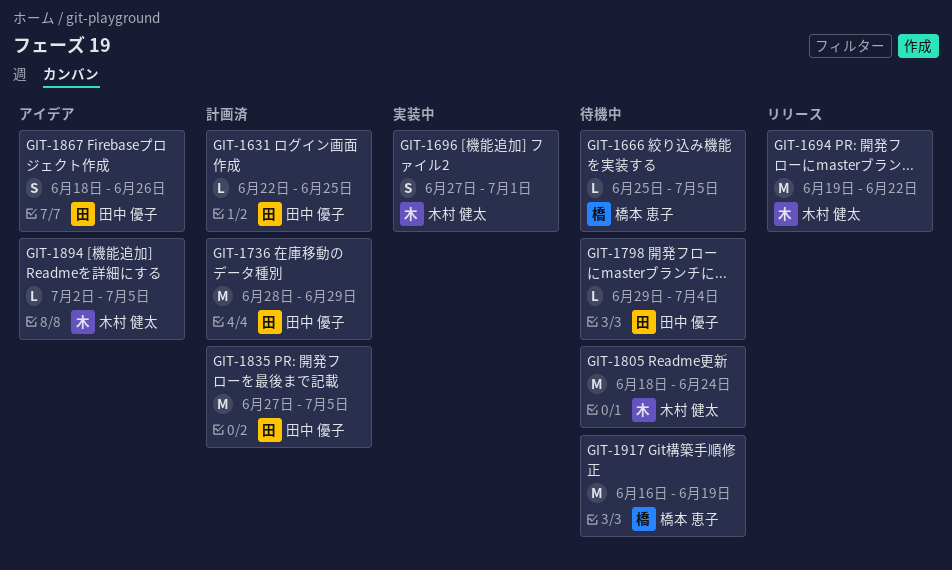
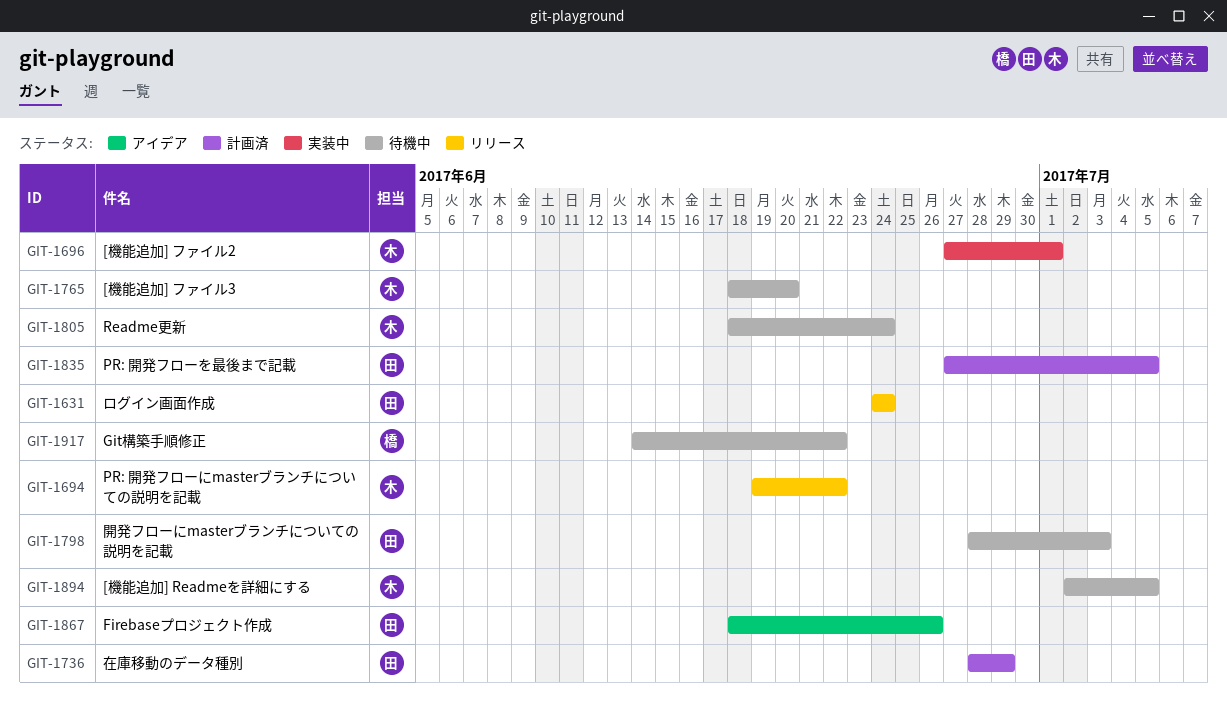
GIT-1631, status: 計画済 -> リリース
GIT-1631, start: Jun 22 -> Jun 24
GIT-1631, due: Jun 25 -> Jun 24
GIT-1666: present -> none
GIT-1765: none -> present
GIT-1798, start: Jun 29 -> Jun 28
GIT-1798, due: Jul 4 -> Jul 3
GIT-1894, status: アイデア -> 待機中
GIT-1917, start: Jun 16 -> Jun 14
GIT-1917, due: Jun 19 -> Jun 22

